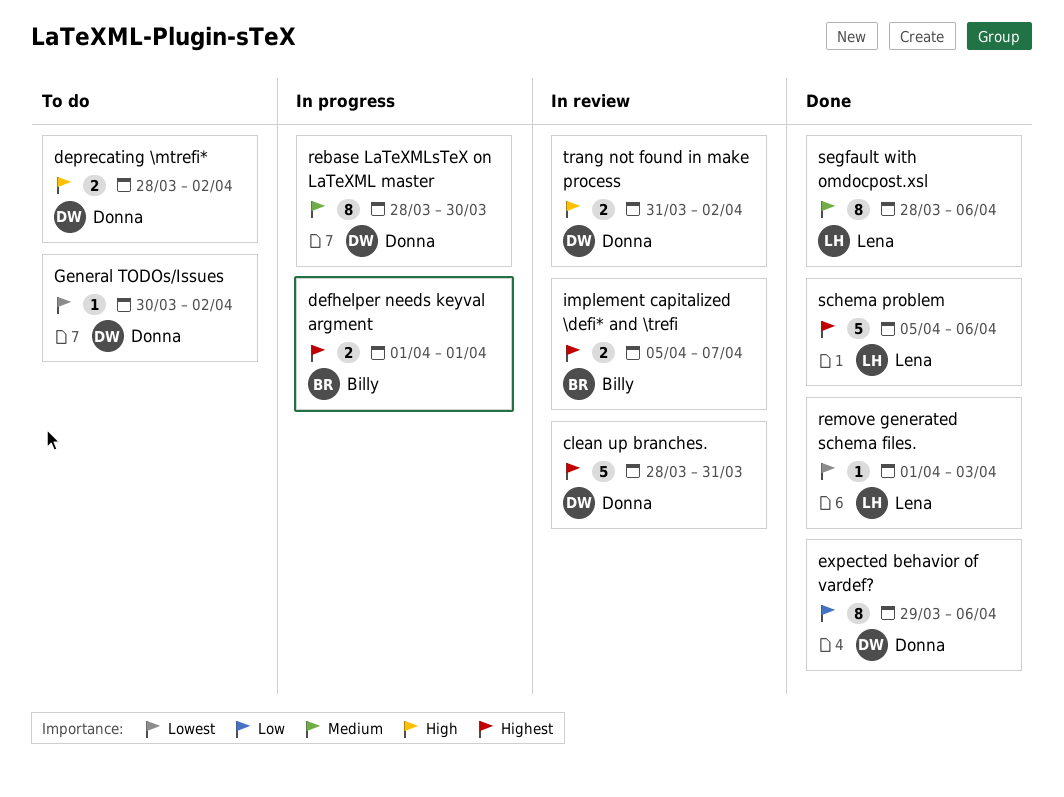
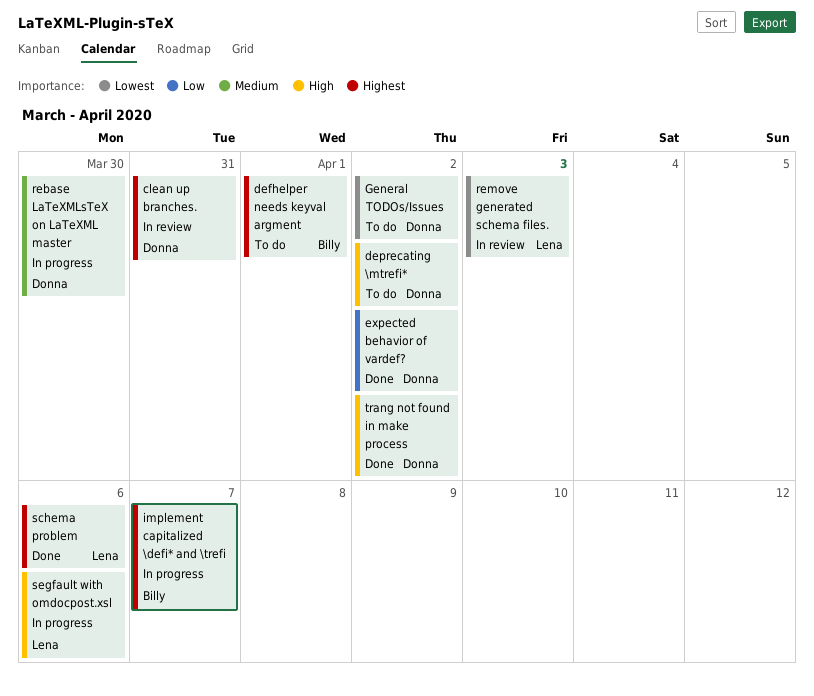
defhelper needs keyval argment, status: In progress -> To do
expected behavior of vardef?, due: Apr 6 -> Apr 2
implement capitalized \defi* and \trefi, status: In review -> In progress
remove generated schema files., status: Done -> In review
segfault with omdocpost.xsl, status: Done -> In progress
segfault with omdocpost.xsl, priority: Medium -> High
trang not found in make process, status: In review -> Done

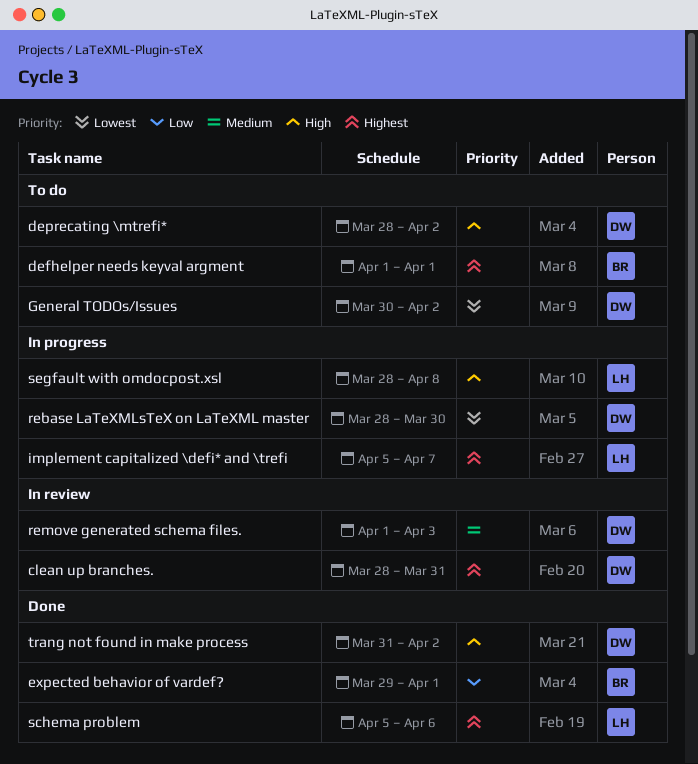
expected behavior of vardef?, owner: Donna -> Billy
expected behavior of vardef?, due: Apr 2 -> Apr 1
implement capitalized \defi* and \trefi, owner: Billy -> Lena
rebase LaTeXMLsTeX on LaTeXML master, priority: Medium -> Lowest
remove generated schema files., owner: Lena -> Donna
remove generated schema files., priority: Lowest -> Medium
segfault with omdocpost.xsl, due: Apr 6 -> Apr 8

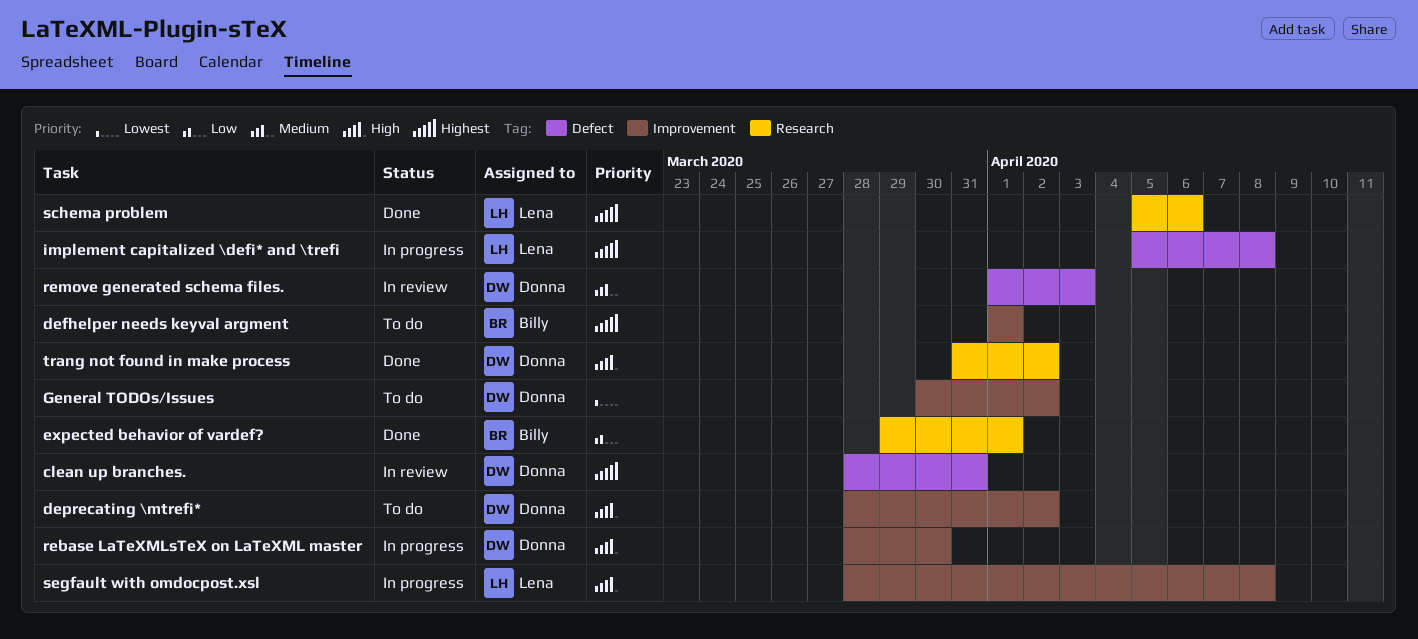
implement capitalized \defi* and \trefi, due: Apr 7 -> Apr 8
rebase LaTeXMLsTeX on LaTeXML master, priority: Lowest -> High

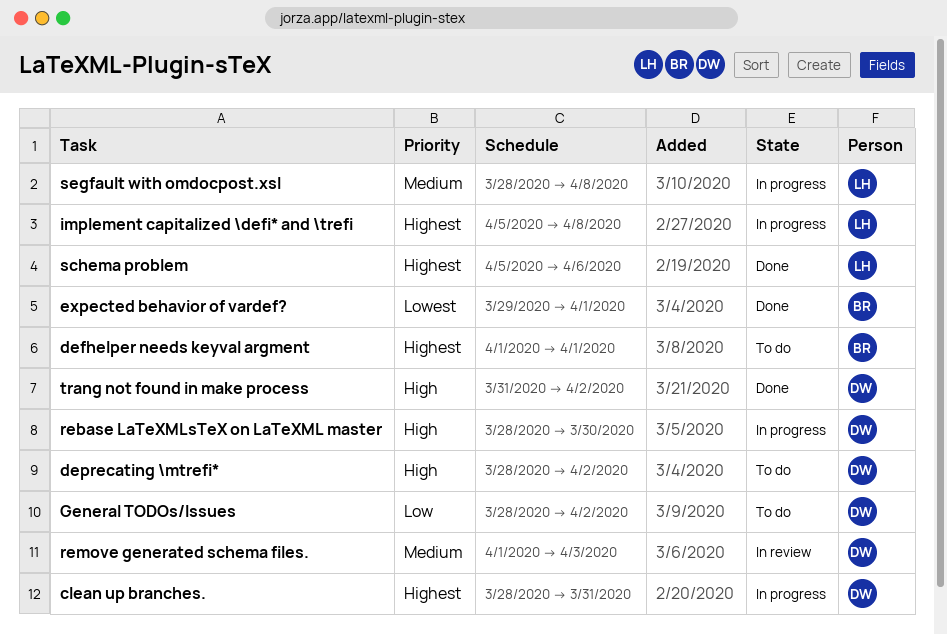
clean up branches., status: In review -> In progress
expected behavior of vardef?, priority: Low -> Lowest
General TODOs/Issues, priority: Lowest -> Low
General TODOs/Issues, start: Mar 30 -> Mar 28
segfault with omdocpost.xsl, priority: High -> Medium

